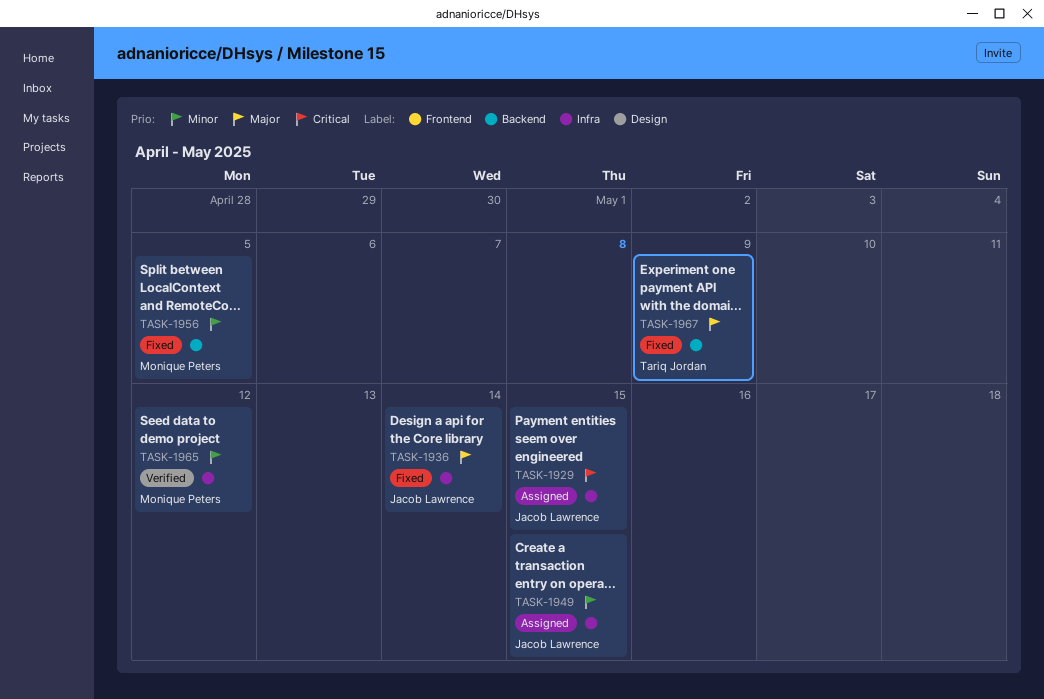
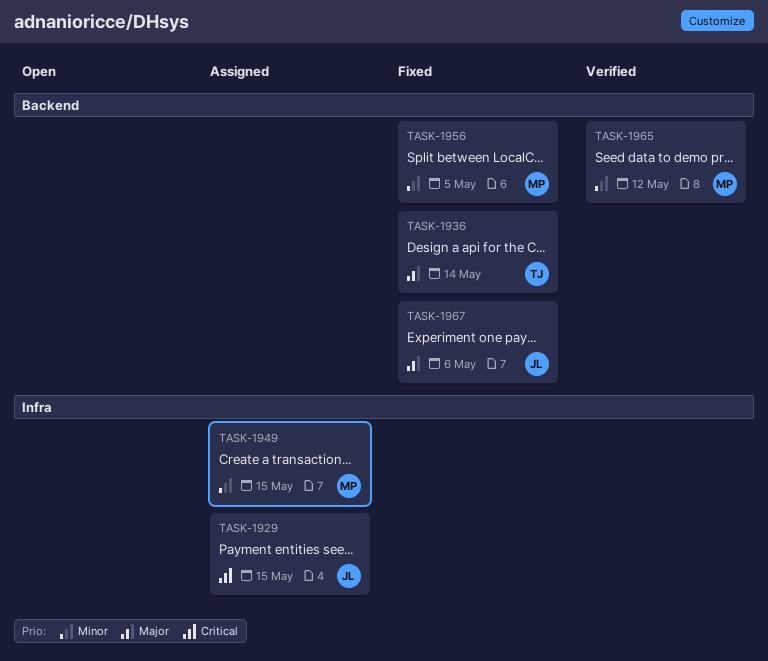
TASK-1936, owner: Jacob Lawrence -> Tariq Jordan
TASK-1936, label: Infra -> Backend
TASK-1949, owner: Jacob Lawrence -> Monique Peters
TASK-1965, label: Infra -> Backend
TASK-1967, owner: Tariq Jordan -> Jacob Lawrence
TASK-1967, due: May 9 -> May 6

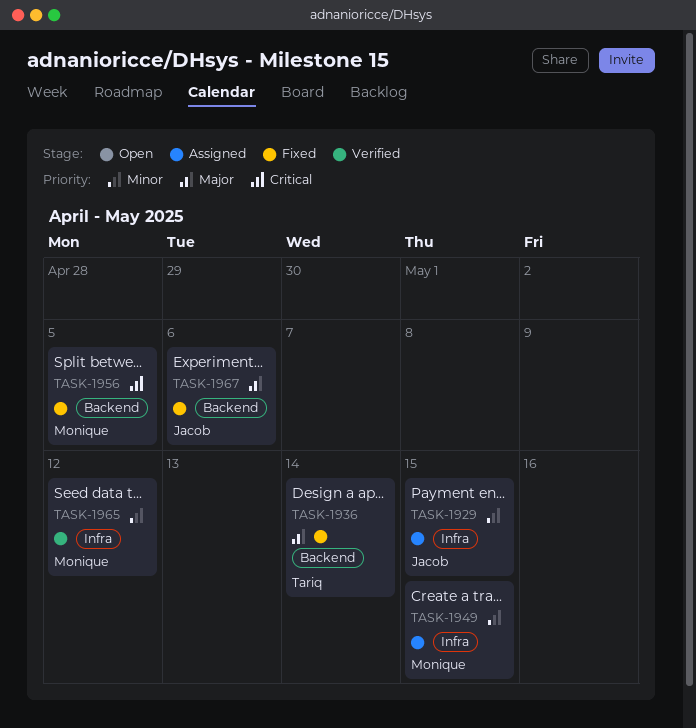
TASK-1929, priority: Critical -> Minor
TASK-1956, priority: Minor -> Critical
TASK-1965, label: Backend -> Infra

